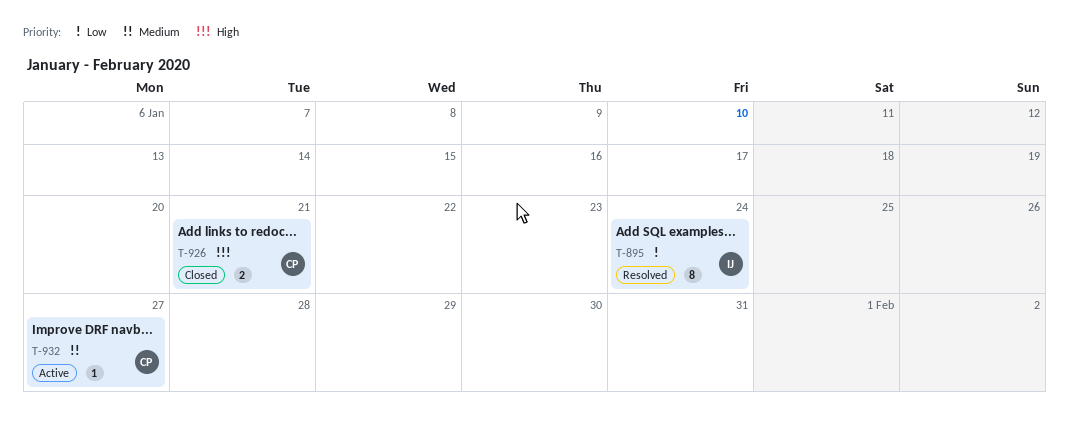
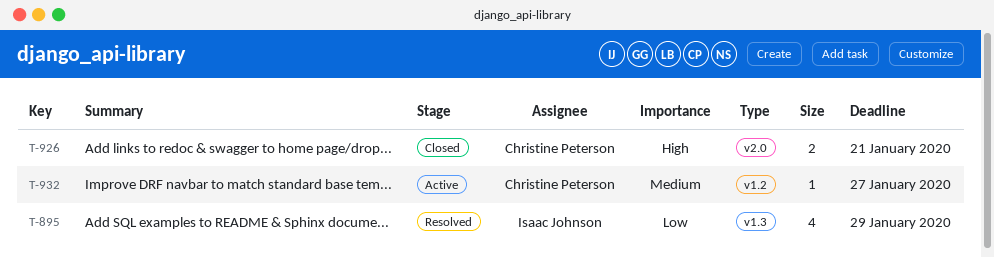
T-895, estimate: 8 -> 4
T-895, due: Jan 24 -> Jan 29

